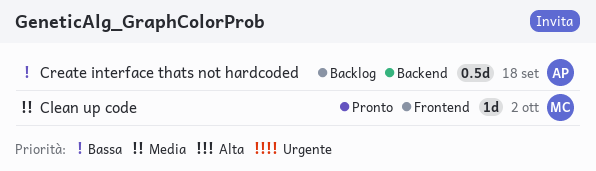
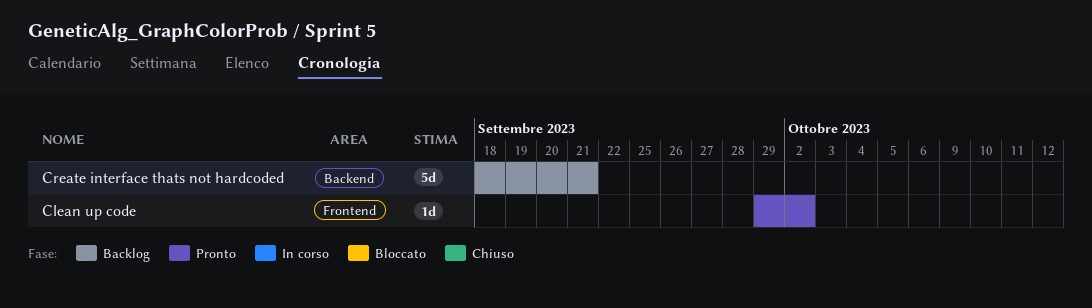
Create interface thats not hardcoded, estimate: 0.5d -> 5d
Create interface thats not hardcoded, due: Sep 18 -> Sep 21

